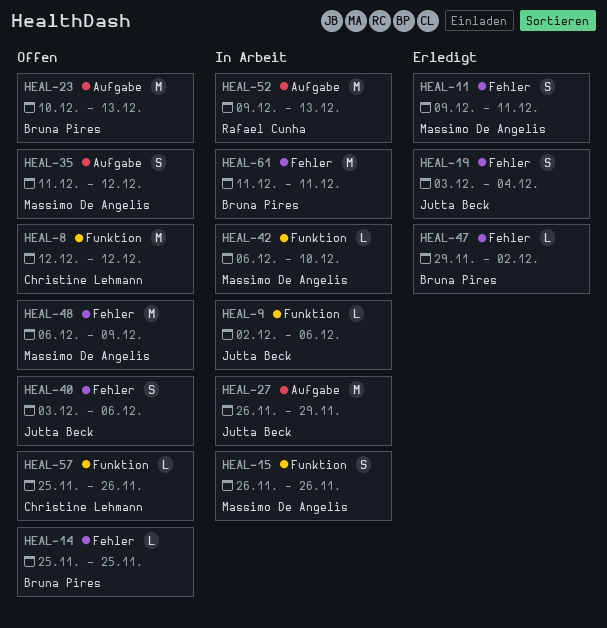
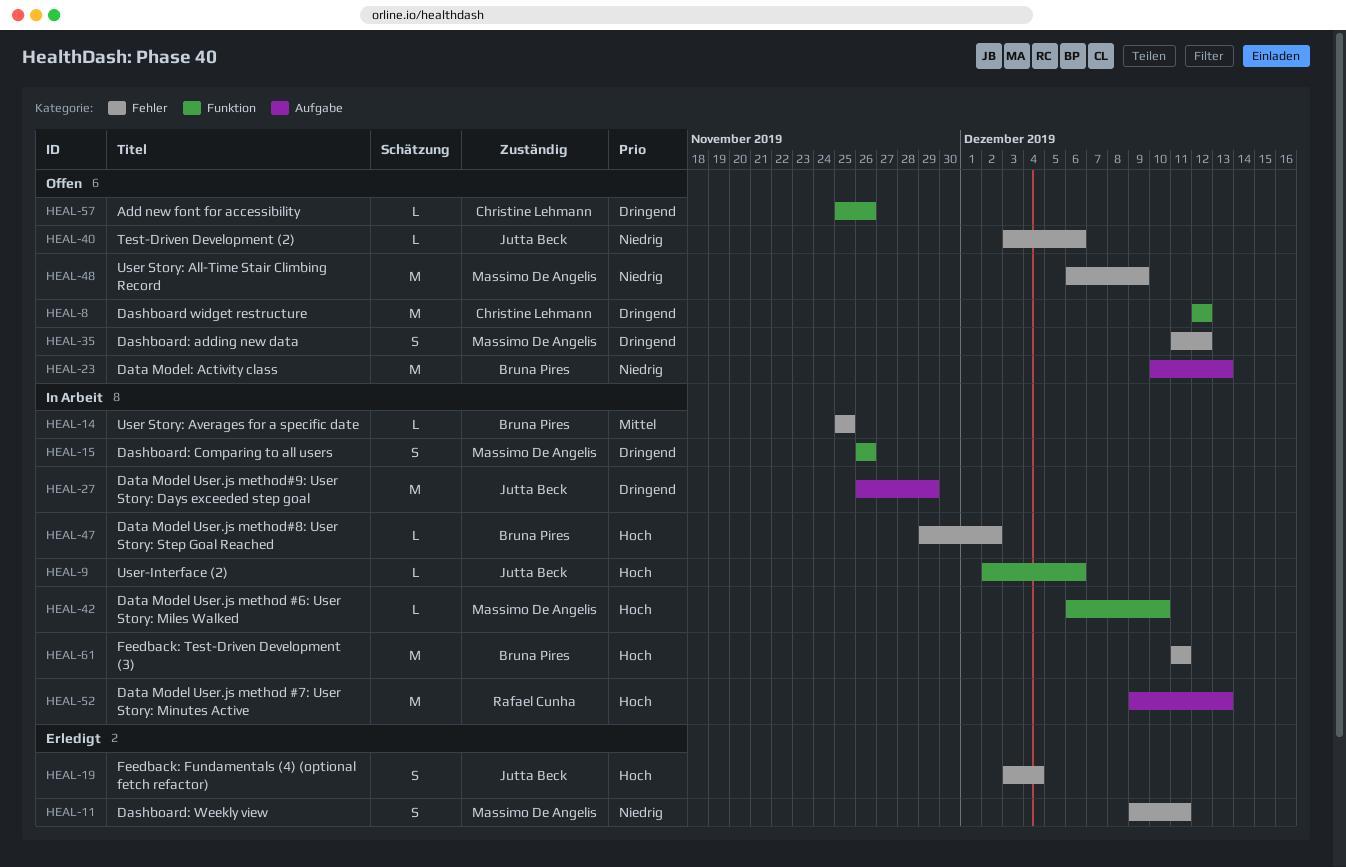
HEAL-14, status: Offen -> In Arbeit
HEAL-35, label: Aufgabe -> Fehler
HEAL-40, estimate: S -> L
HEAL-47, status: Erledigt -> In Arbeit

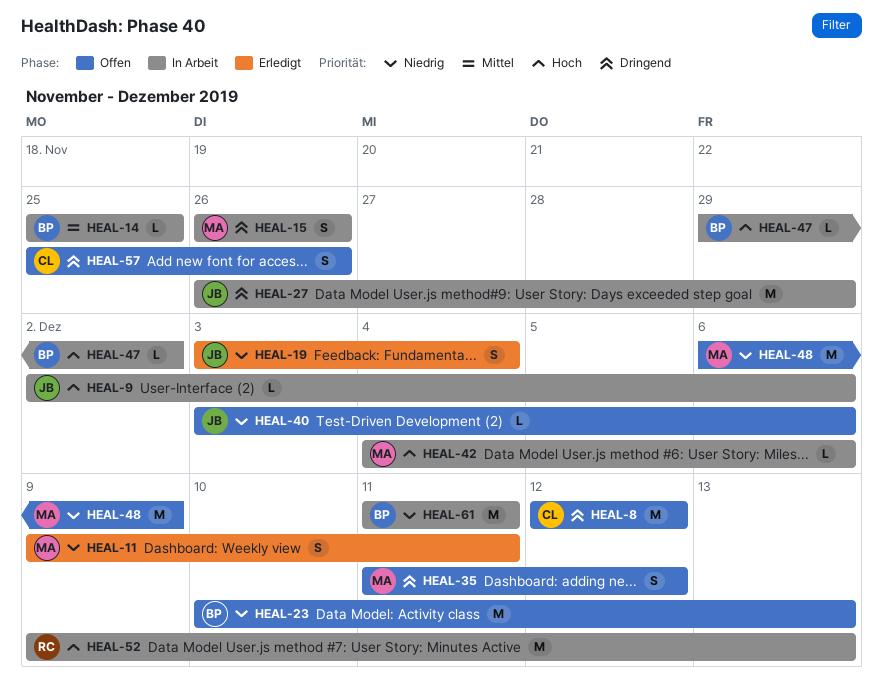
HEAL-19, priority: Hoch -> Niedrig
HEAL-42, start: Dec 6 -> Dec 4
HEAL-42, due: Dec 10 -> Dec 6
HEAL-57, estimate: L -> S
HEAL-61, priority: Hoch -> Niedrig

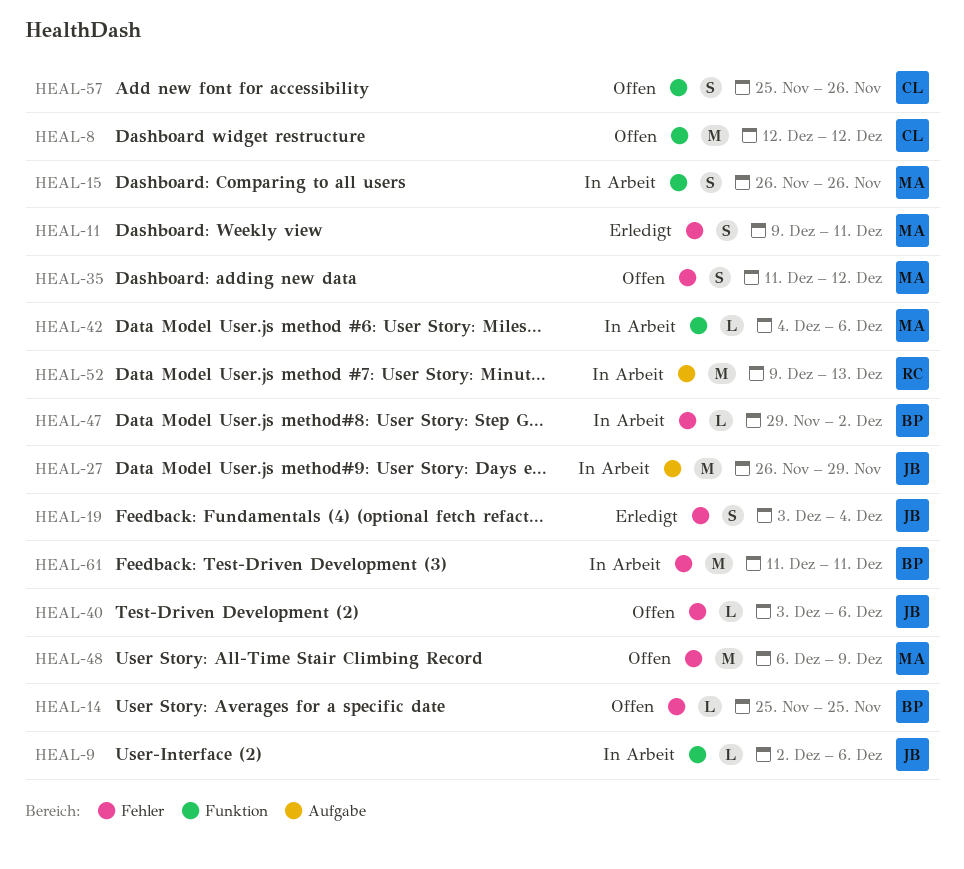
HEAL-14, status: In Arbeit -> Offen
HEAL-23: present -> none

